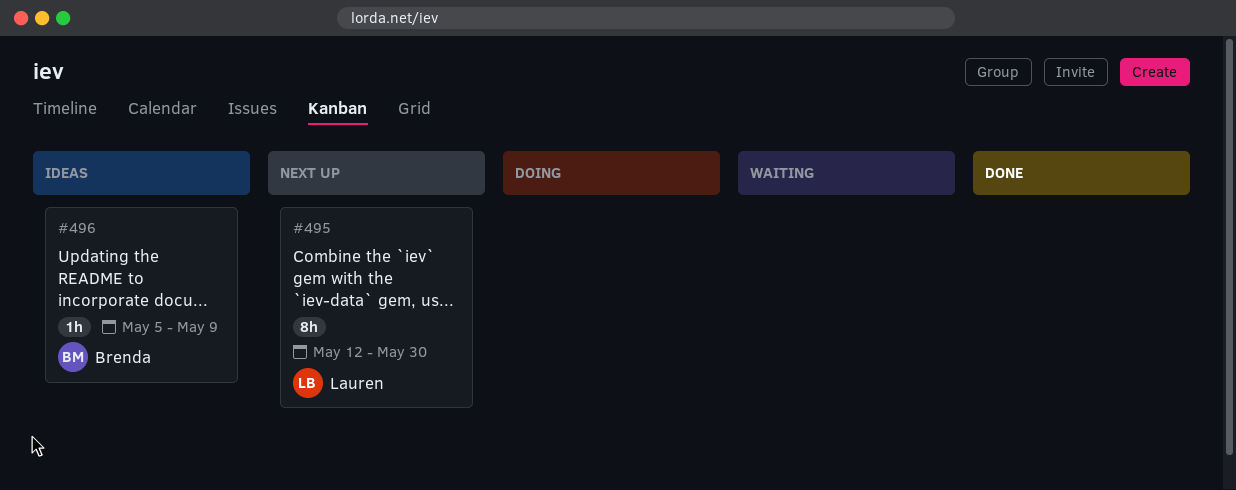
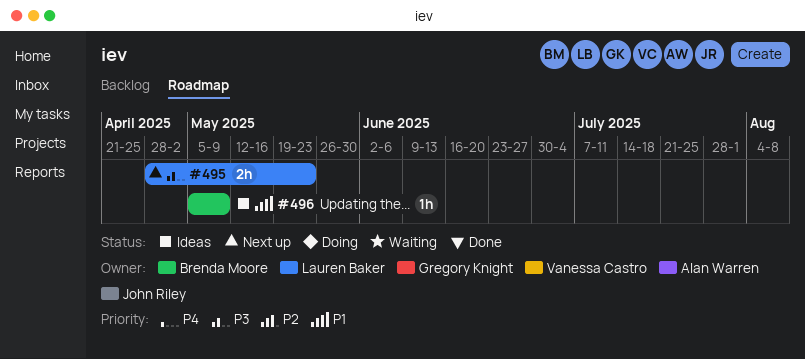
#495, estimate: 8h -> 2h
#495, start: May 12 -> Apr 28
#495, due: May 30 -> May 23

